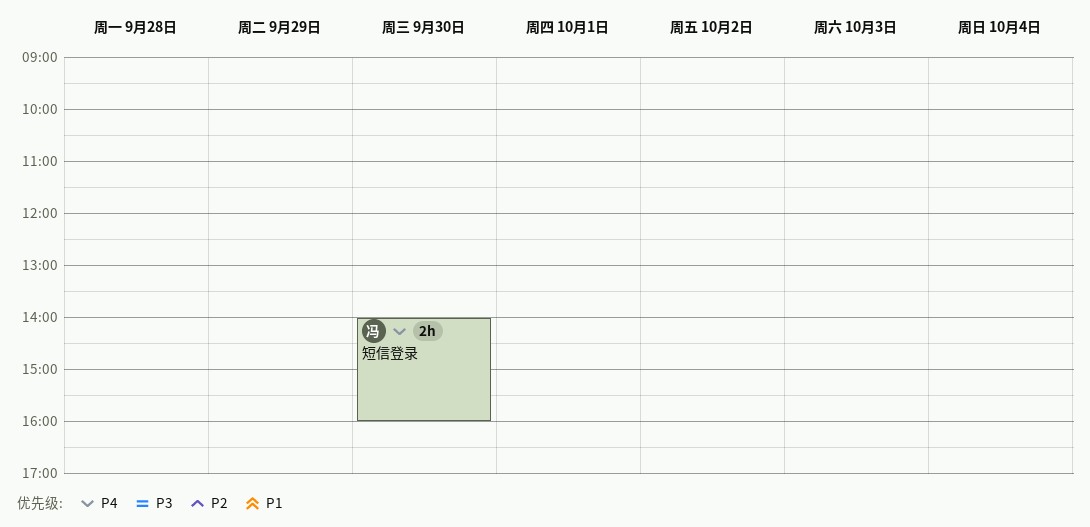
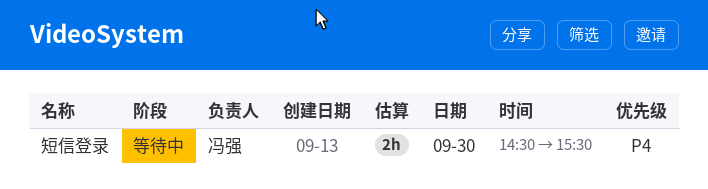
短信登录, begins: 14:00 -> 14:30
短信登录, ends: 16:00 -> 15:30

